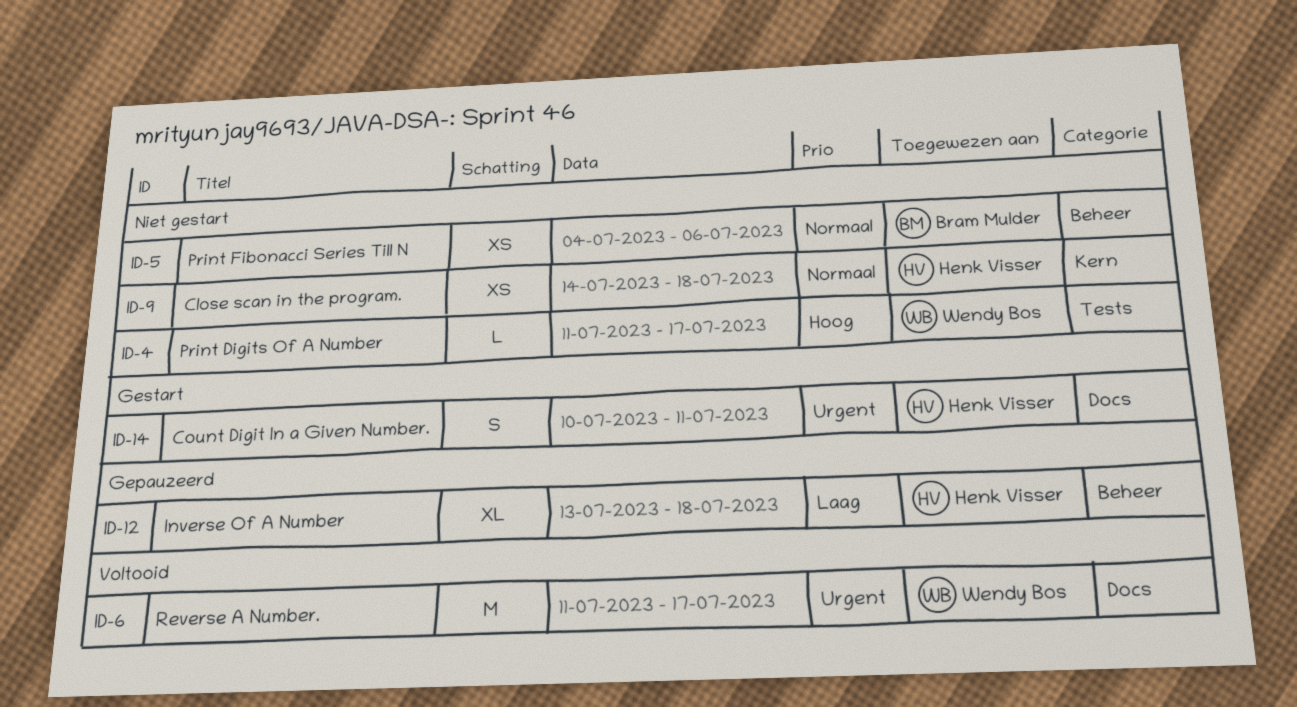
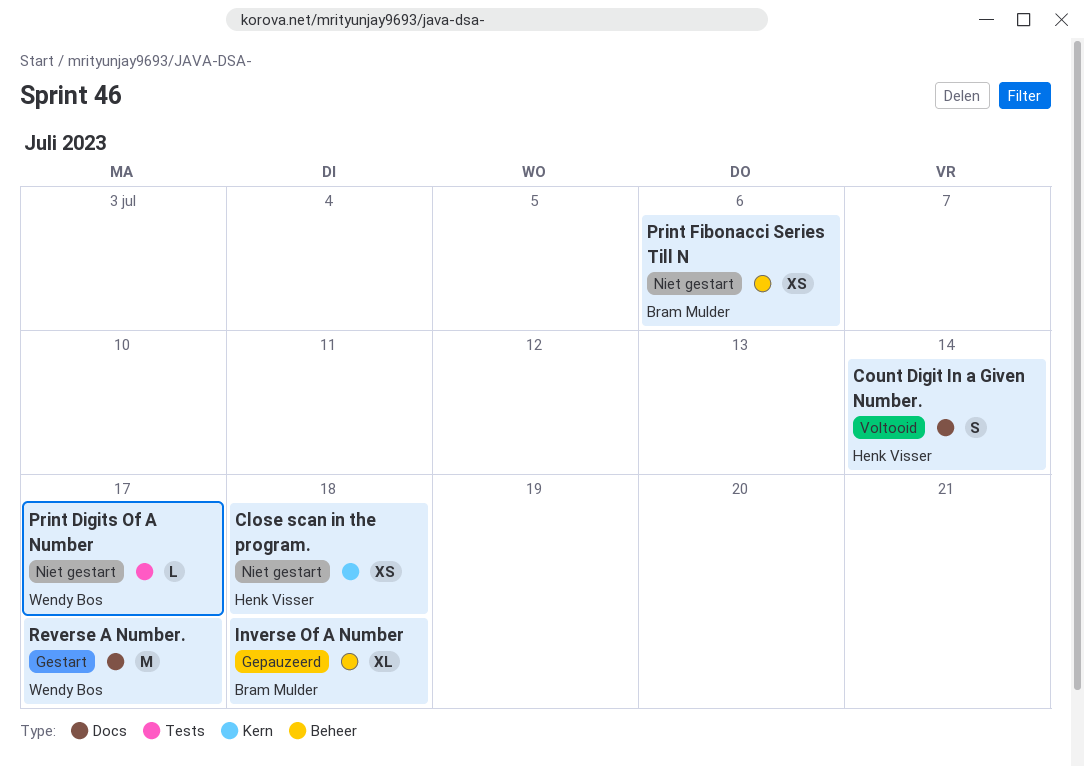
Count Digit In a Given Number., status: Gestart -> Voltooid
Count Digit In a Given Number., due: Jul 11 -> Jul 14
Inverse Of A Number, owner: Henk Visser -> Bram Mulder
Reverse A Number., status: Voltooid -> Gestart

